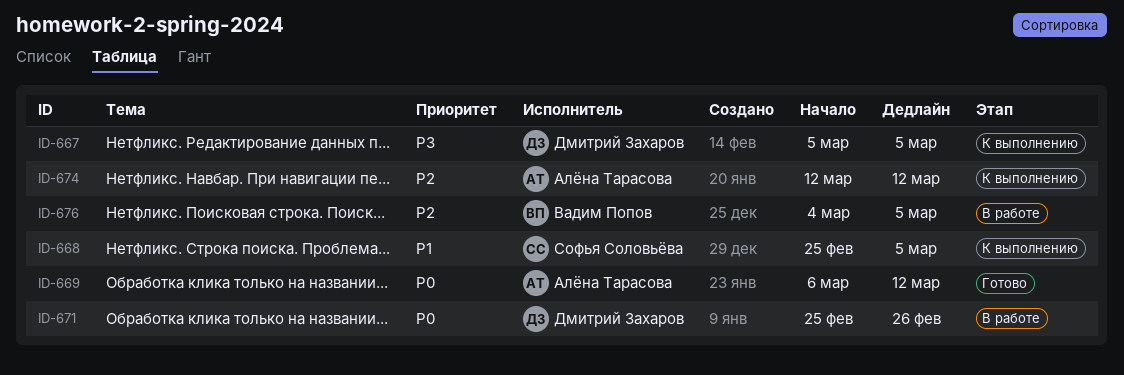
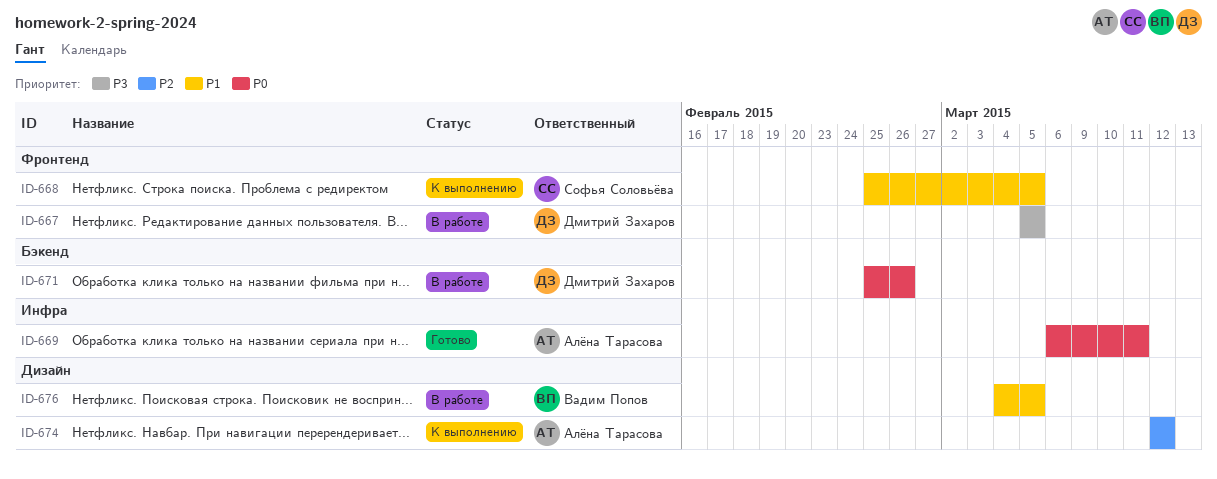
ID-667, status: К выполнению -> В работе
ID-669, due: Mar 12 -> Mar 11
ID-676, priority: P2 -> P1

